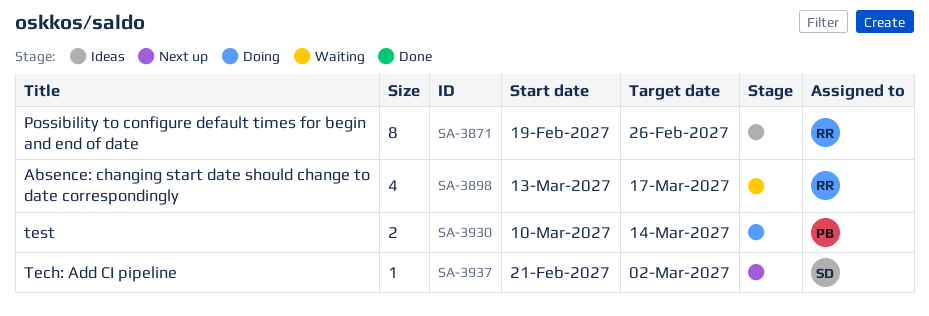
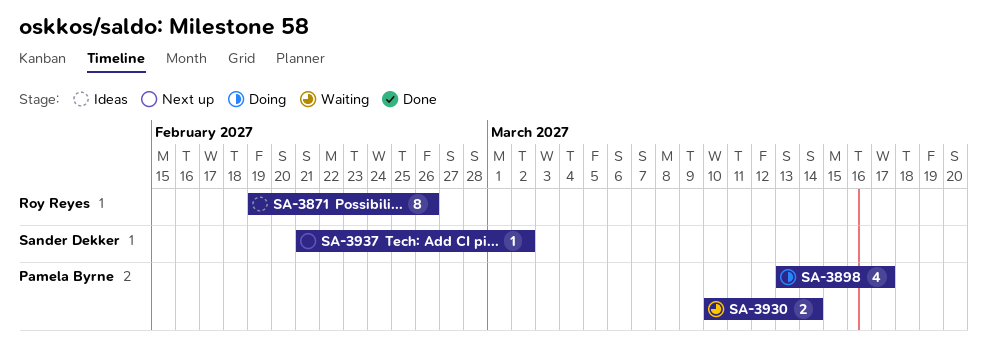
SA-3898, status: Waiting -> Doing
SA-3898, owner: Roy Reyes -> Pamela Byrne
SA-3930, status: Doing -> Waiting

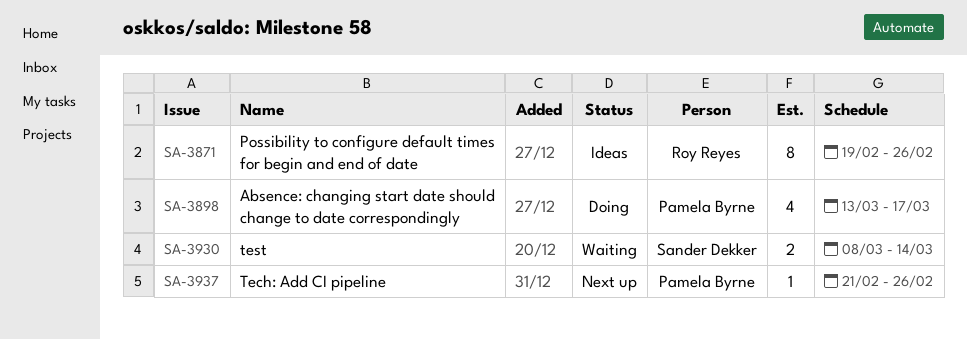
SA-3930, owner: Pamela Byrne -> Sander Dekker
SA-3930, start: Mar 10 -> Mar 8
SA-3937, owner: Sander Dekker -> Pamela Byrne
SA-3937, due: Mar 2 -> Feb 26

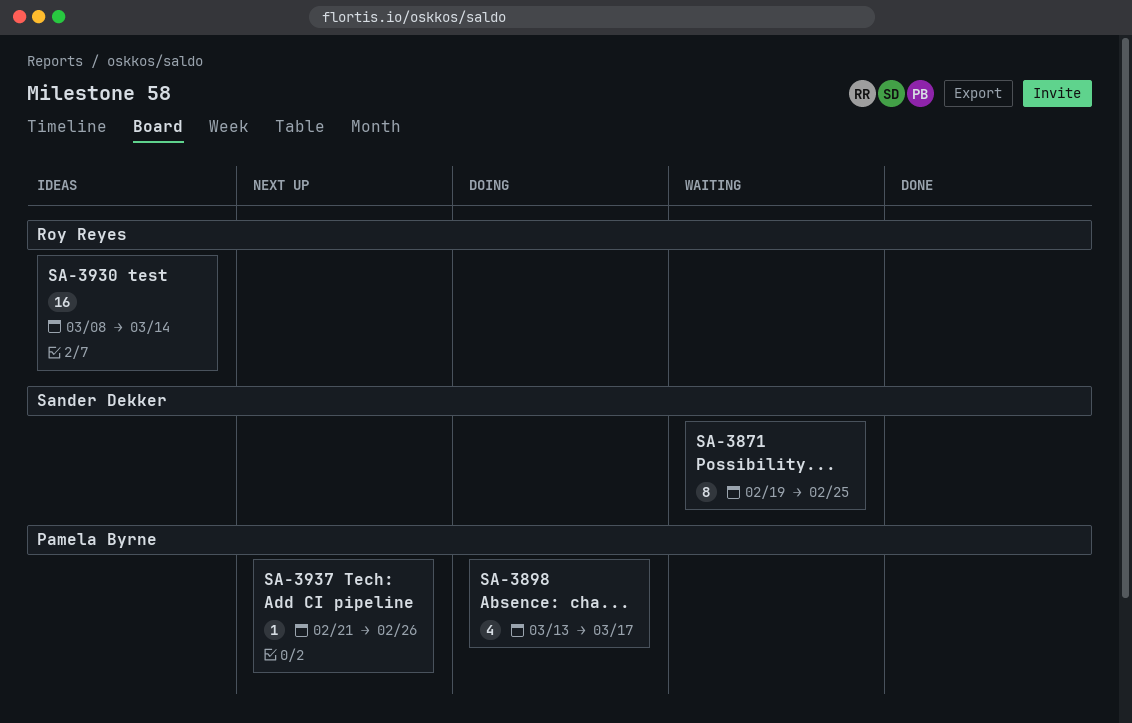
SA-3871, status: Ideas -> Waiting
SA-3871, owner: Roy Reyes -> Sander Dekker
SA-3871, due: Feb 26 -> Feb 25
SA-3930, status: Waiting -> Ideas
SA-3930, owner: Sander Dekker -> Roy Reyes
SA-3930, estimate: 2 -> 16

